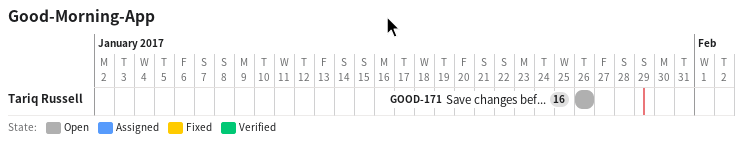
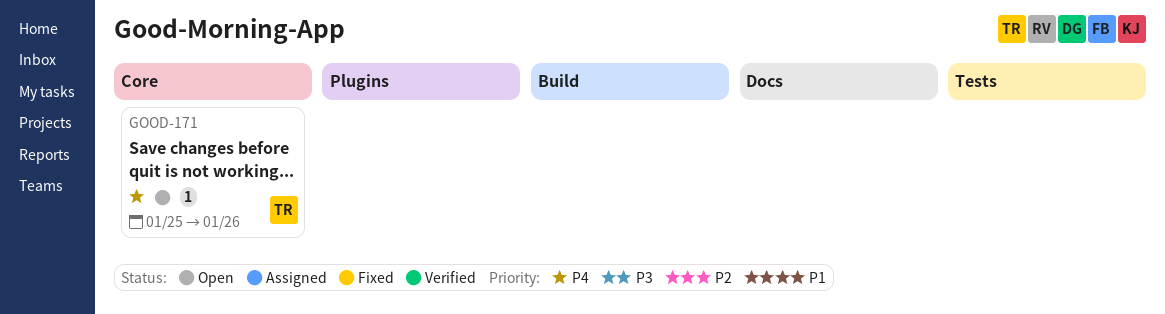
GOOD-171, estimate: 16 -> 1
GOOD-171, start: Jan 26 -> Jan 25

